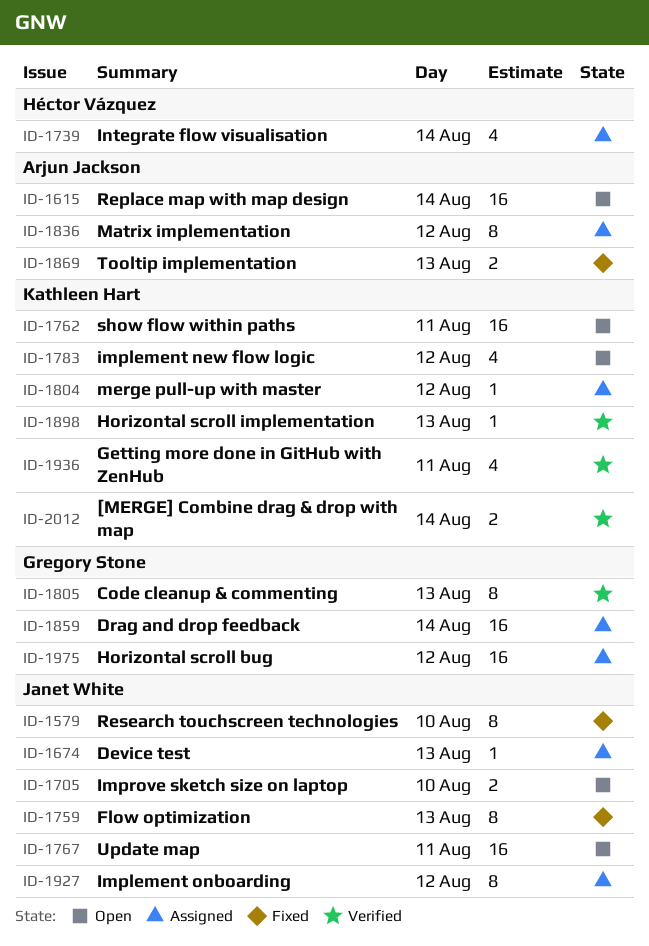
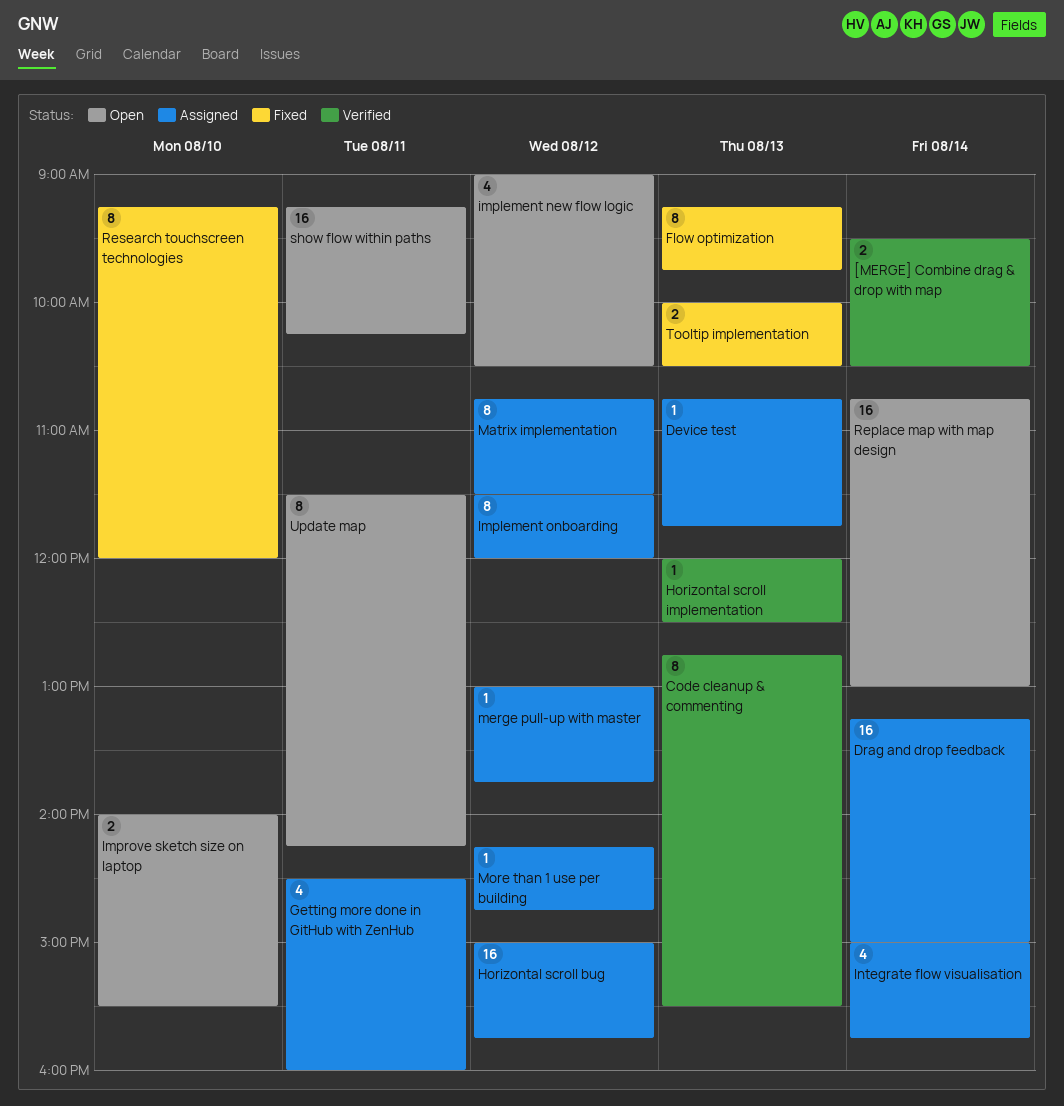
Getting more done in GitHub with ZenHub, status: Verified -> Assigned
More than 1 use per building: none -> present
Update map, estimate: 16 -> 8

